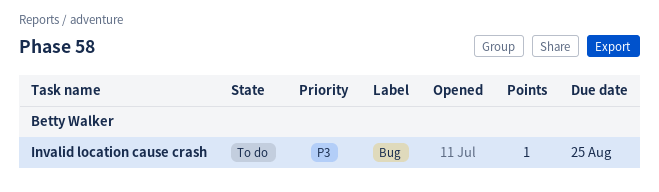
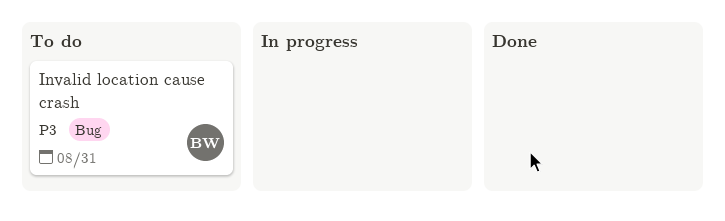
Invalid location cause crash, due: Aug 25 -> Aug 31

